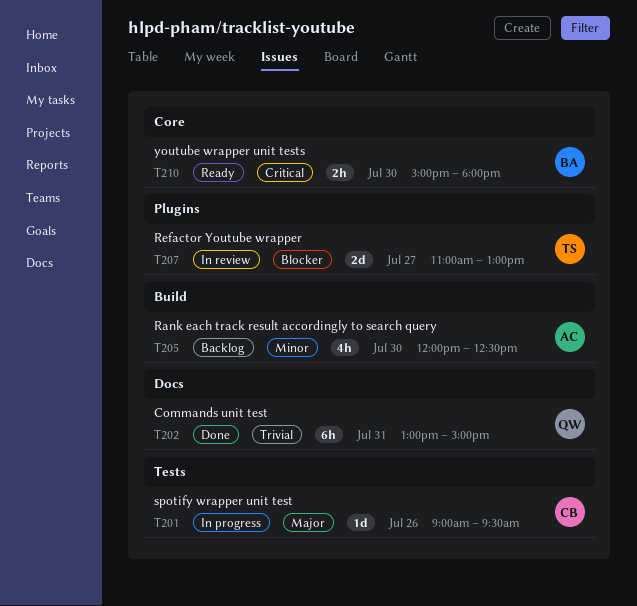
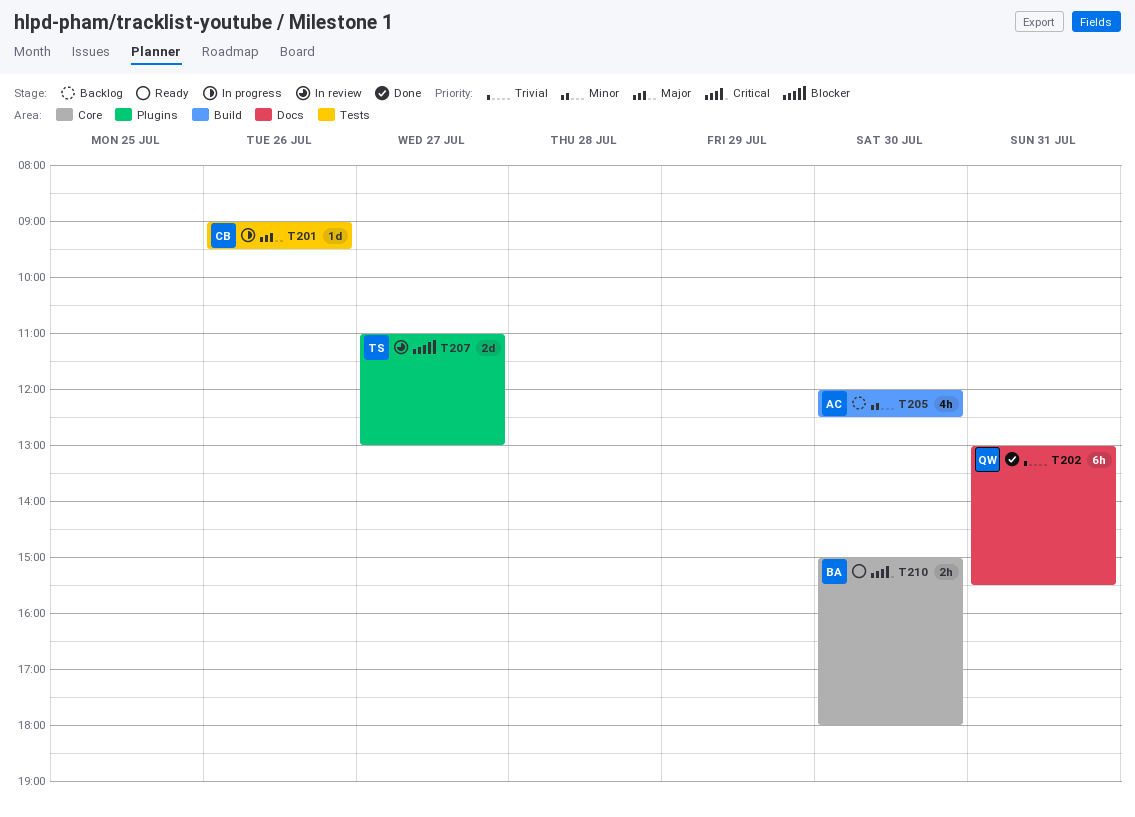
T202, ends: 15:00 -> 15:30

